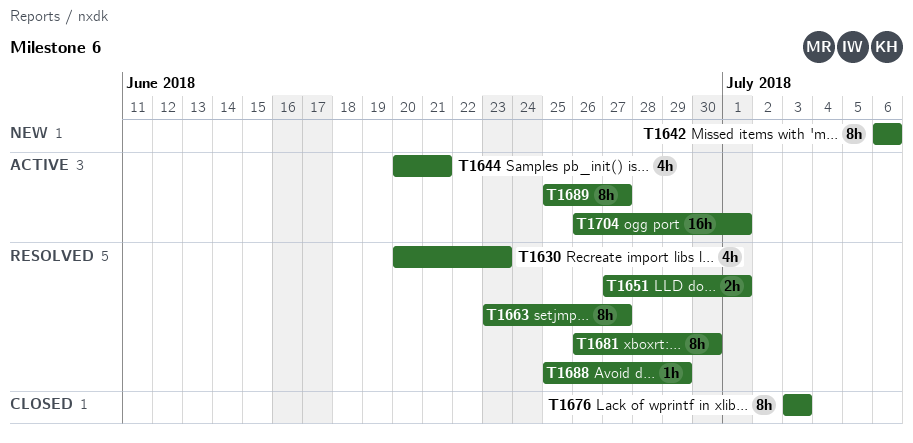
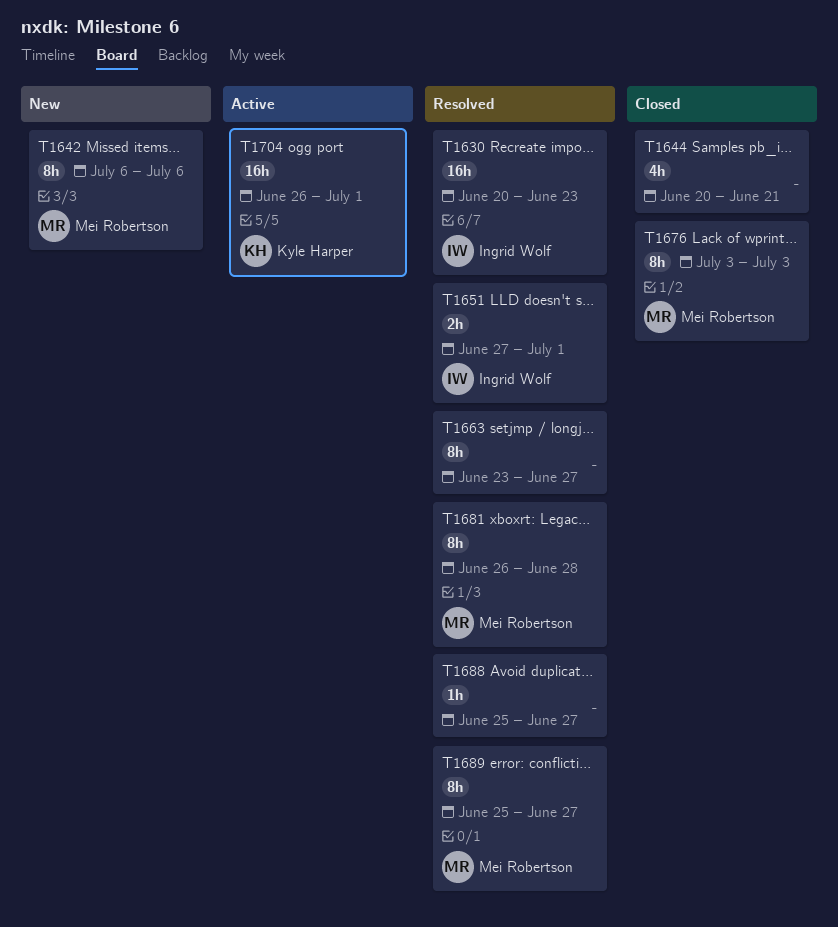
T1630, estimate: 4h -> 16h
T1644, status: Active -> Closed
T1681, due: Jun 30 -> Jun 28
T1688, due: Jun 29 -> Jun 27
T1689, status: Active -> Resolved

